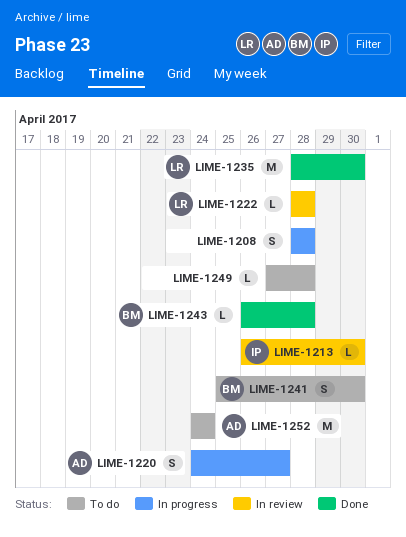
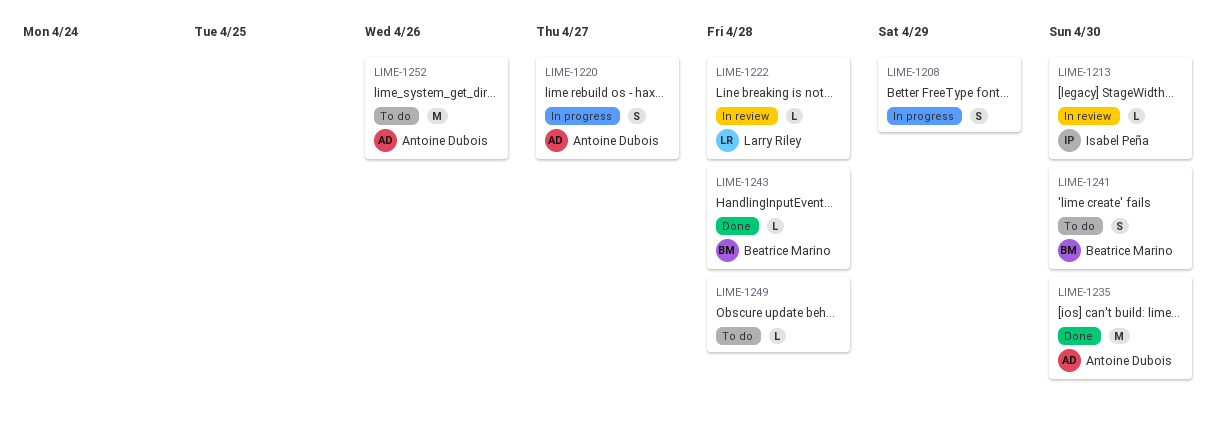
LIME-1208, due: Apr 28 -> Apr 29
LIME-1235, owner: Larry Riley -> Antoine Dubois
LIME-1252, due: Apr 24 -> Apr 26

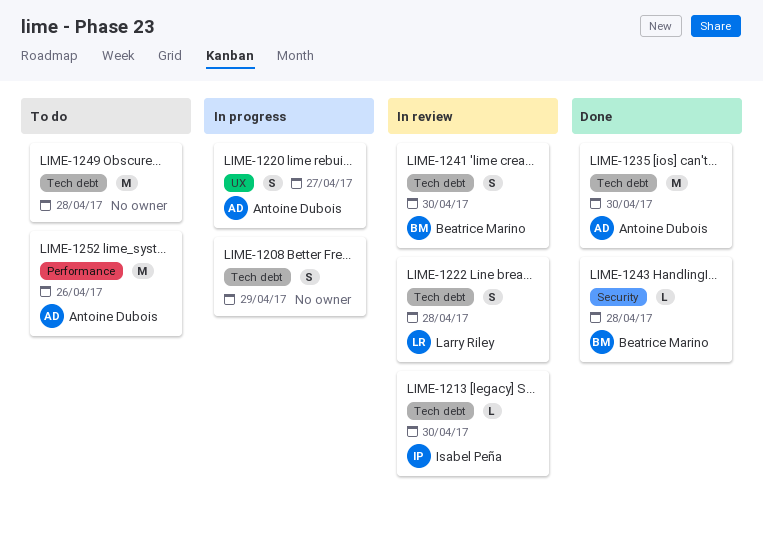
LIME-1222, estimate: L -> S
LIME-1241, status: To do -> In review
LIME-1249, estimate: L -> M

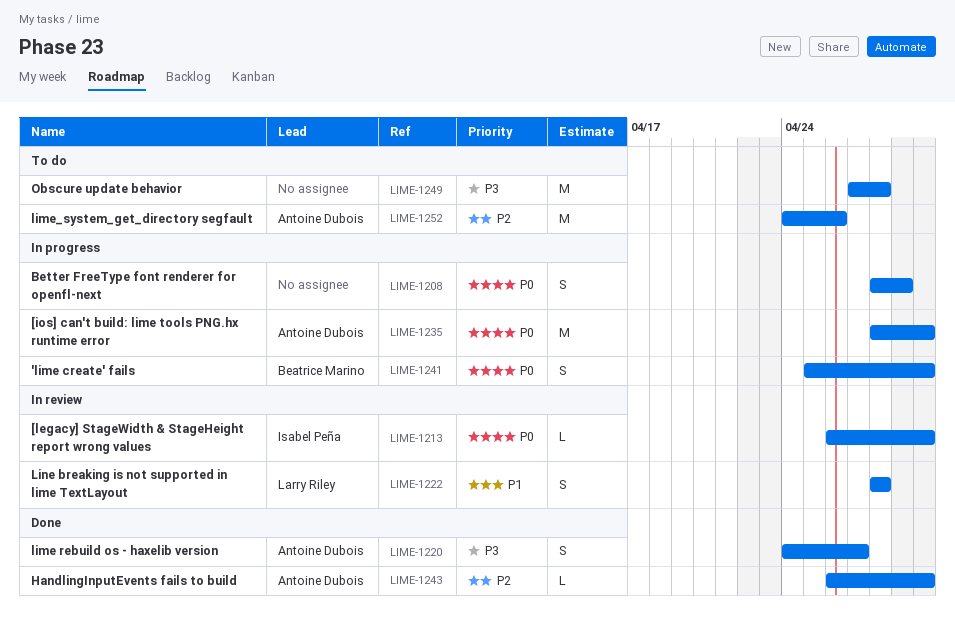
LIME-1220, status: In progress -> Done
LIME-1235, status: Done -> In progress
LIME-1241, status: In review -> In progress
LIME-1243, owner: Beatrice Marino -> Antoine Dubois
LIME-1243, due: Apr 28 -> Apr 30

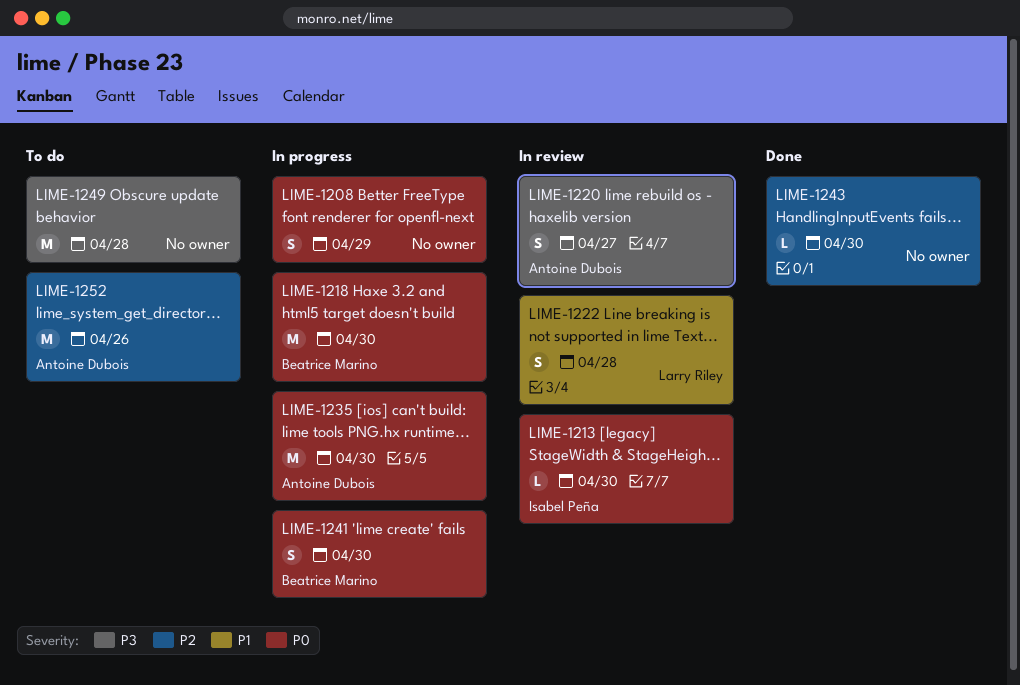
LIME-1218: none -> present
LIME-1220, status: Done -> In review
LIME-1243, owner: Antoine Dubois -> none

